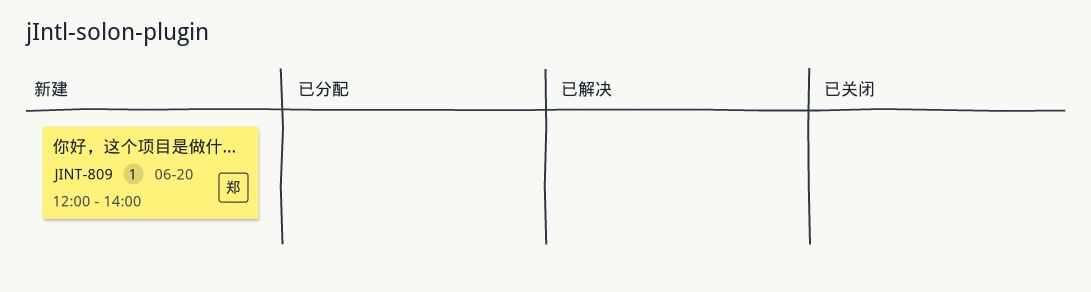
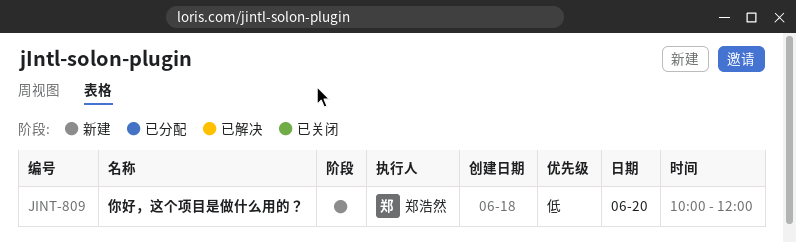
JINT-809, begins: 12:00 -> 10:00
JINT-809, ends: 14:00 -> 12:00

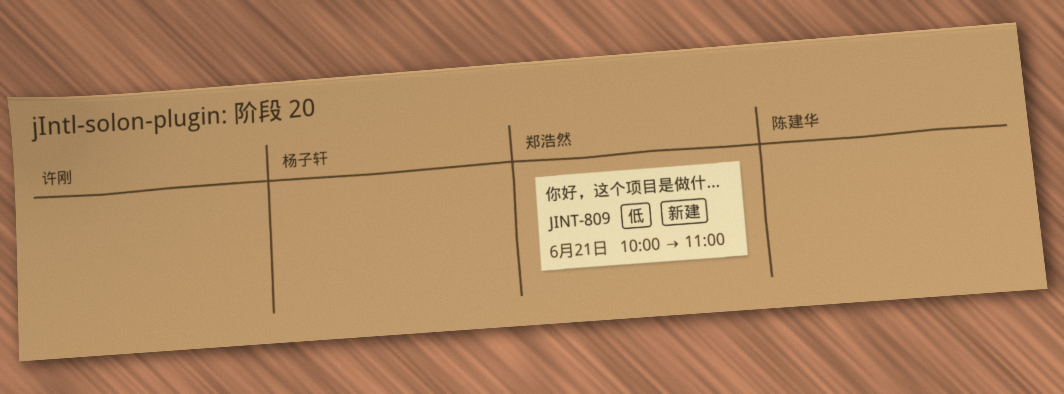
JINT-809, day: Jun 20 -> Jun 21
JINT-809, ends: 12:00 -> 11:00

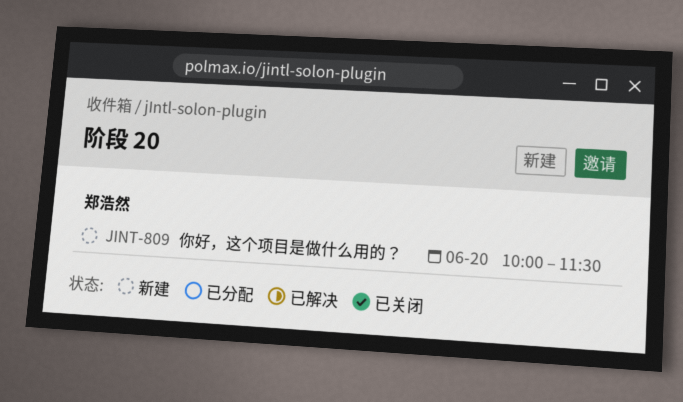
JINT-809, day: Jun 21 -> Jun 20
JINT-809, ends: 11:00 -> 11:30

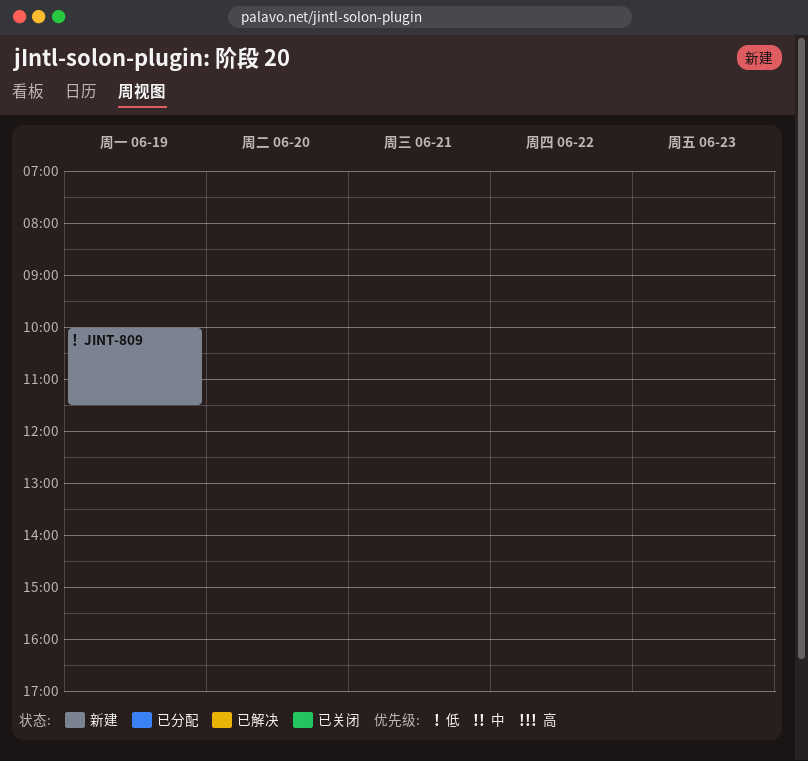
JINT-809, day: Jun 20 -> Jun 19

